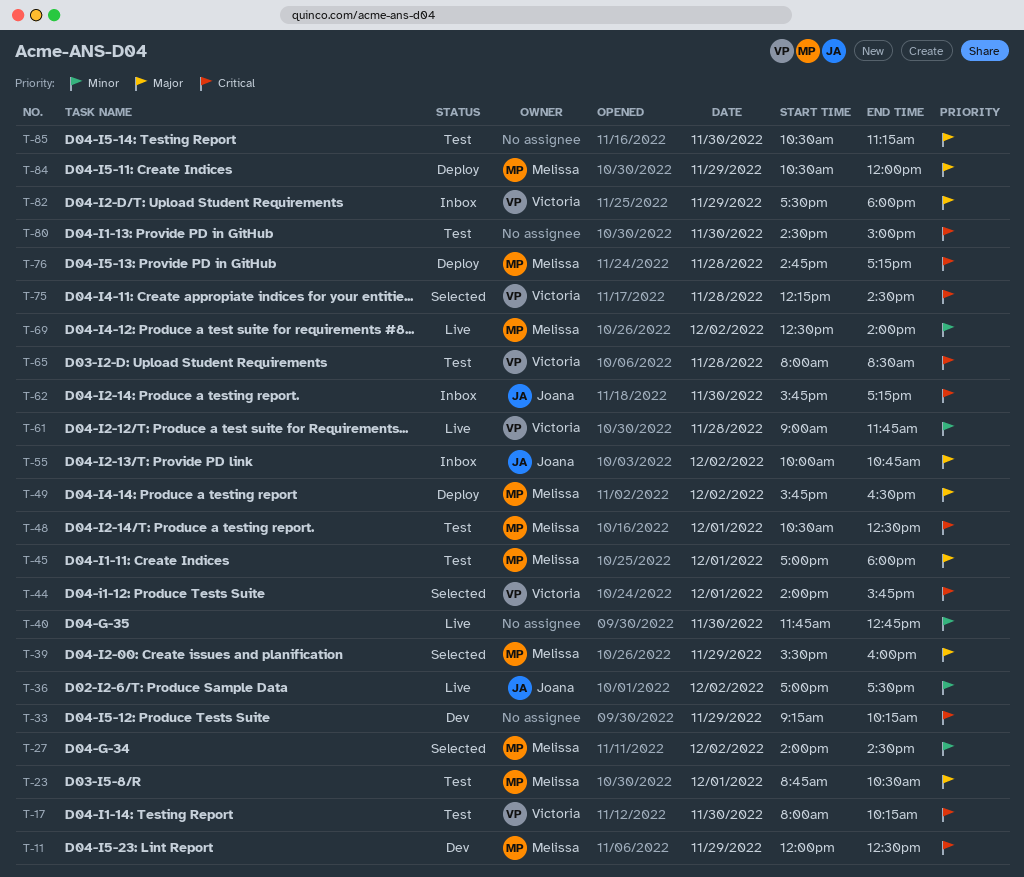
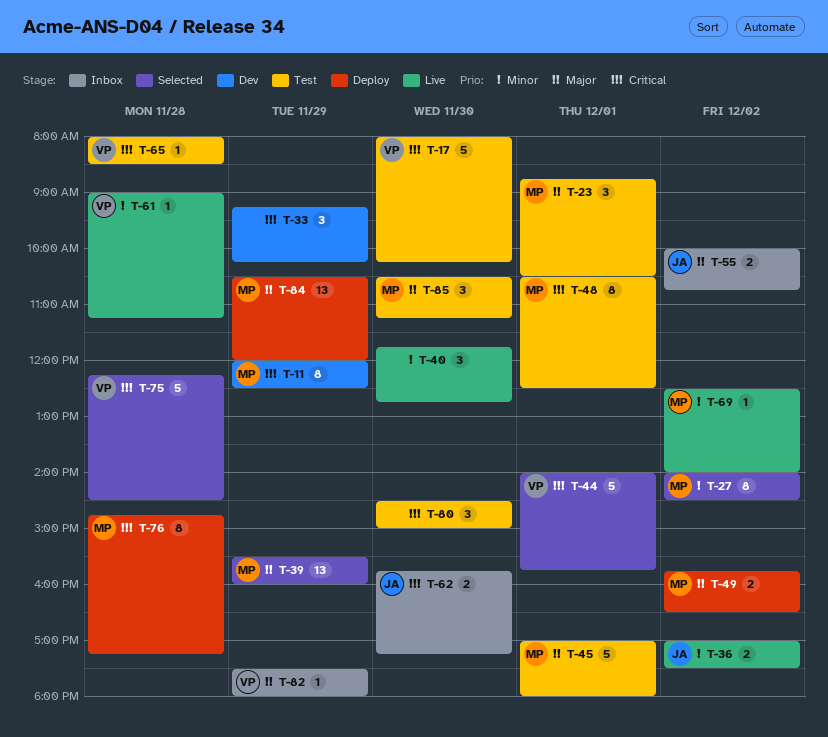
T-61, ends: 11:45 -> 11:15
T-85, owner: none -> Melissa

